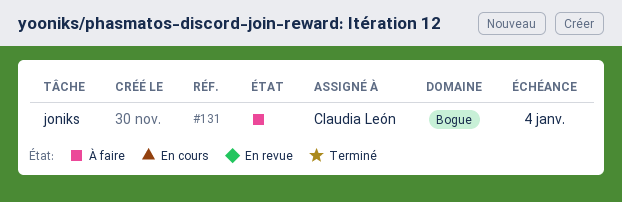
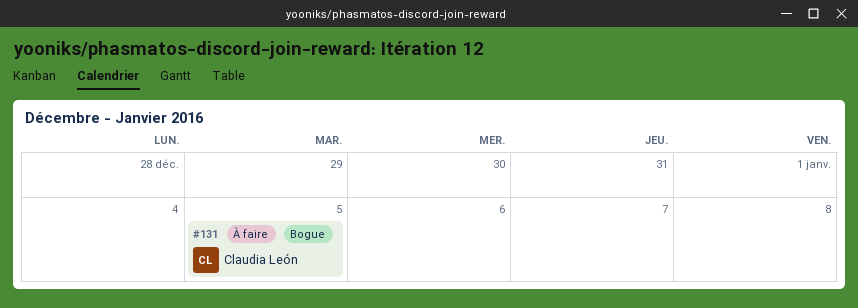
#131, due: Jan 4 -> Jan 5

